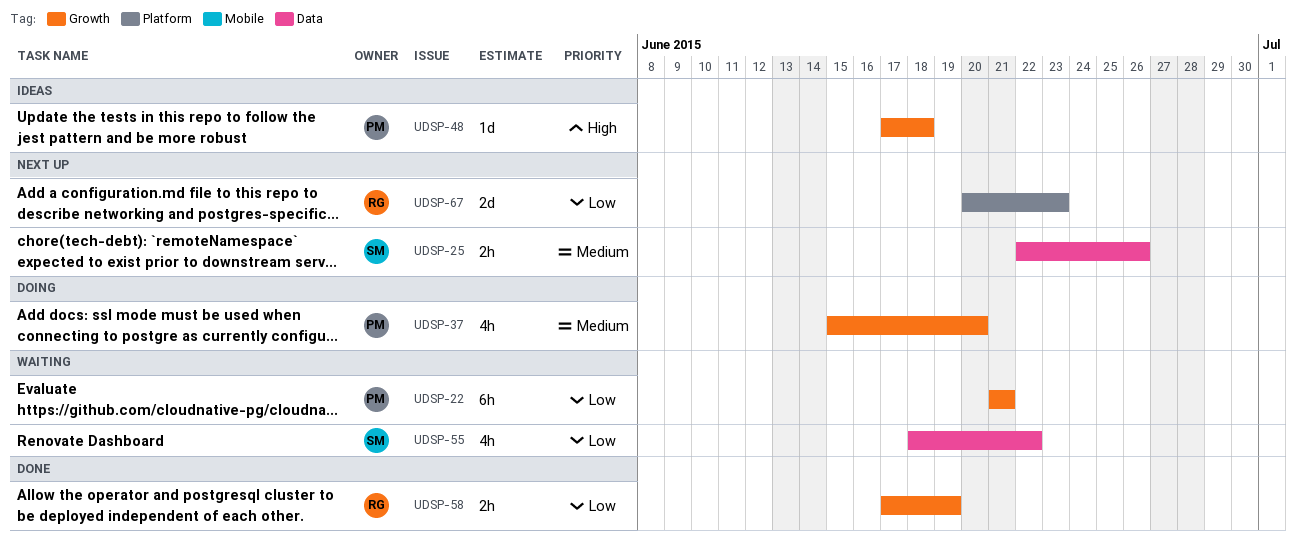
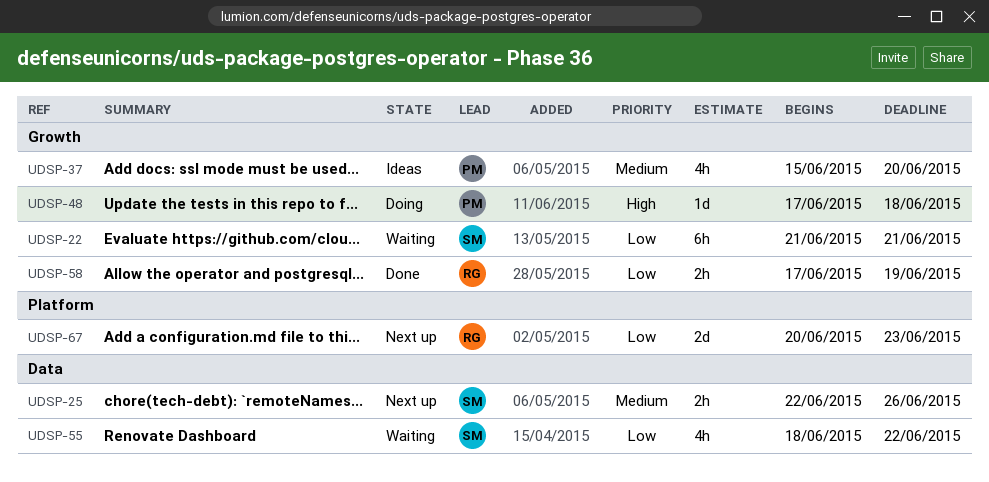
UDSP-22, owner: PM -> SM
UDSP-37, status: Doing -> Ideas
UDSP-48, status: Ideas -> Doing

